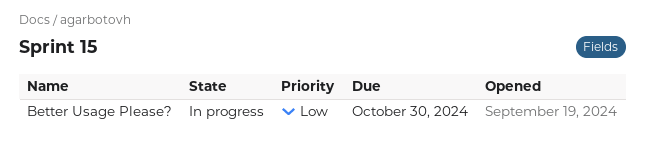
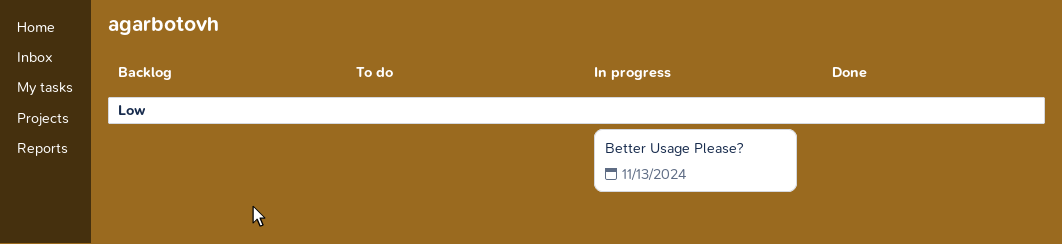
Better Usage Please?, due: Oct 30 -> Nov 13

